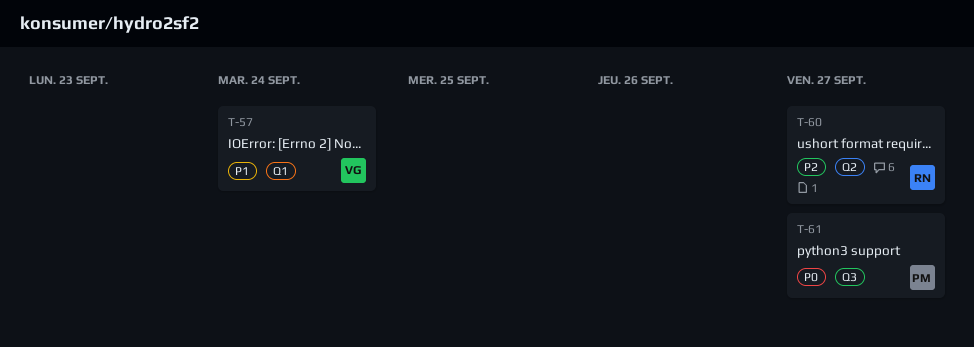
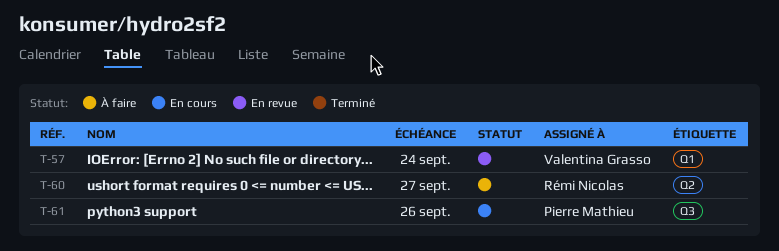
T-61, due: Sep 27 -> Sep 26

